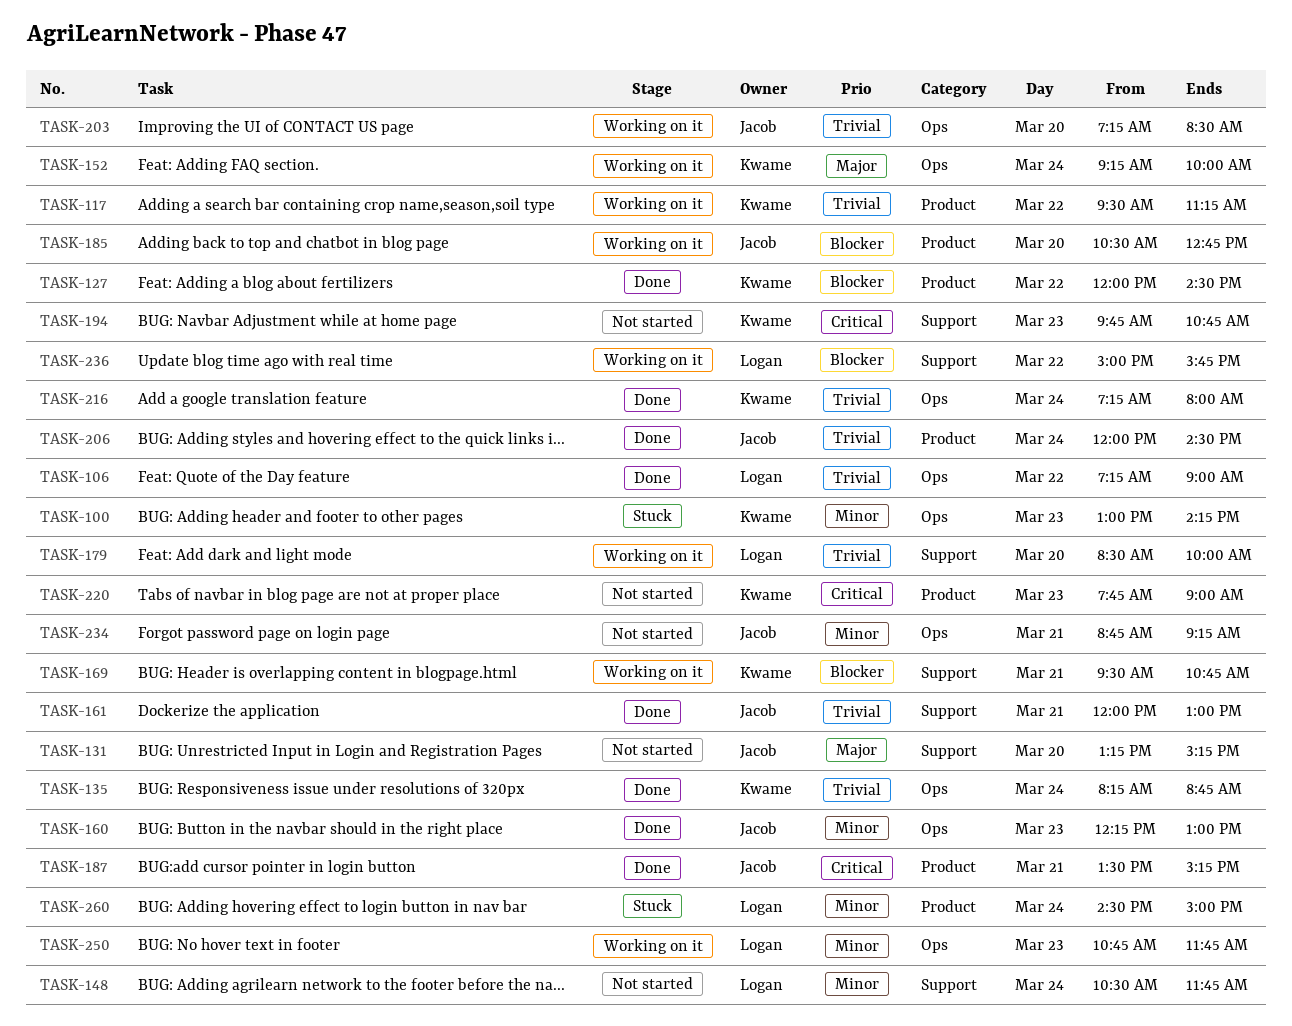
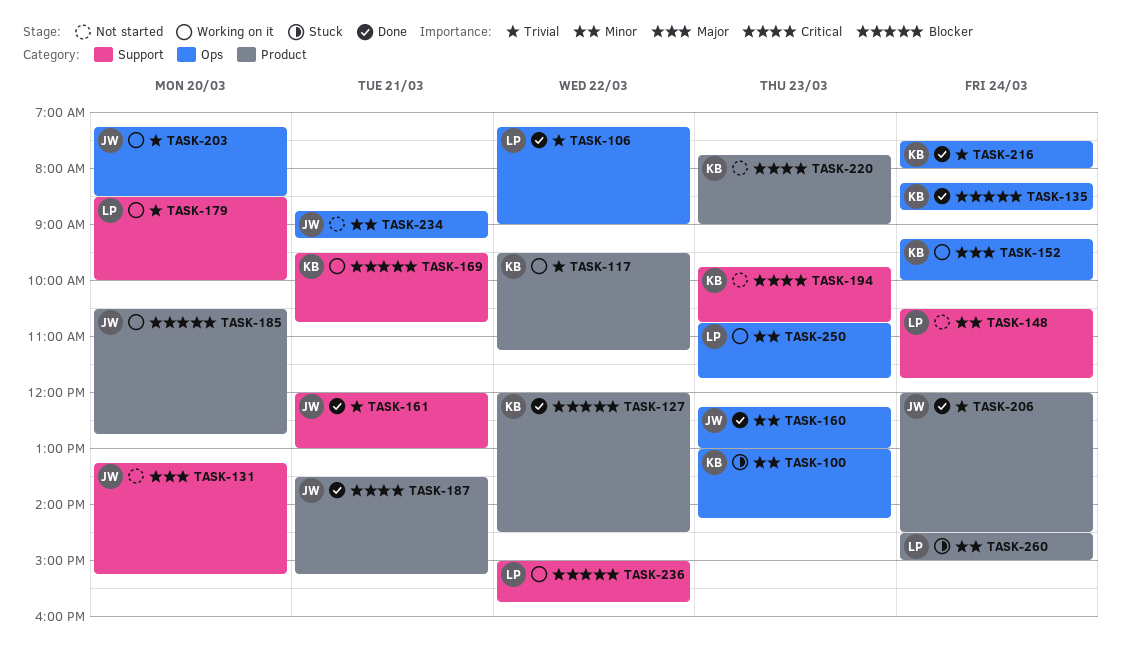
TASK-135, priority: Trivial -> Blocker
TASK-216, begins: 07:15 -> 07:30

